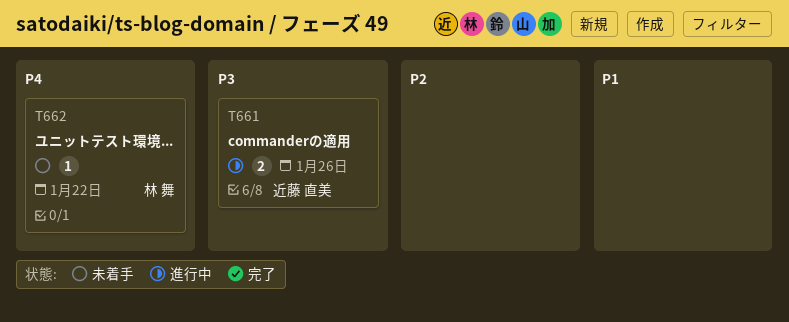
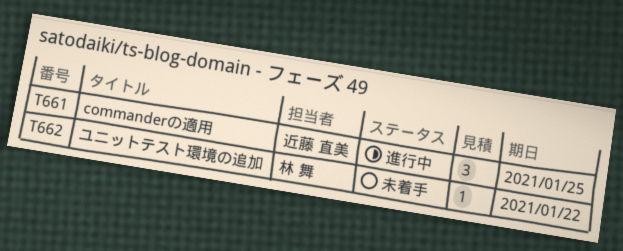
T661, estimate: 2 -> 3
T661, due: Jan 26 -> Jan 25

